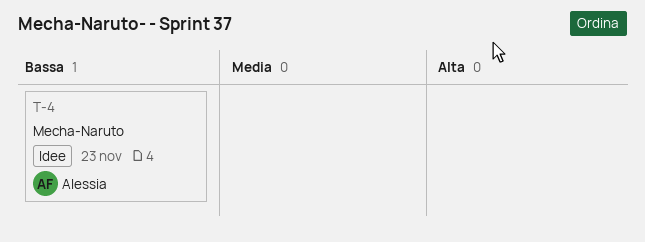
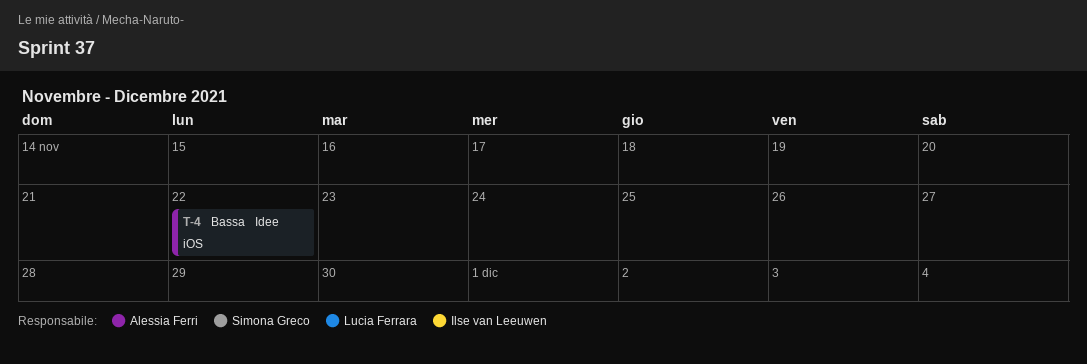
T-4, due: Nov 23 -> Nov 22

